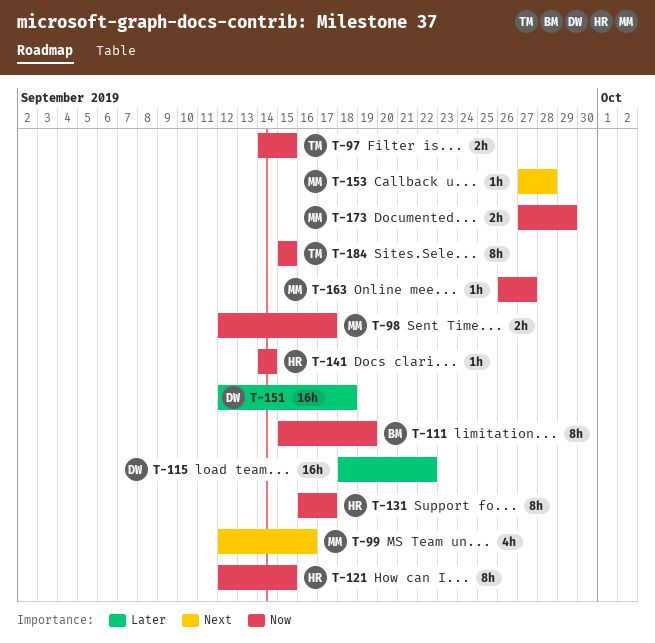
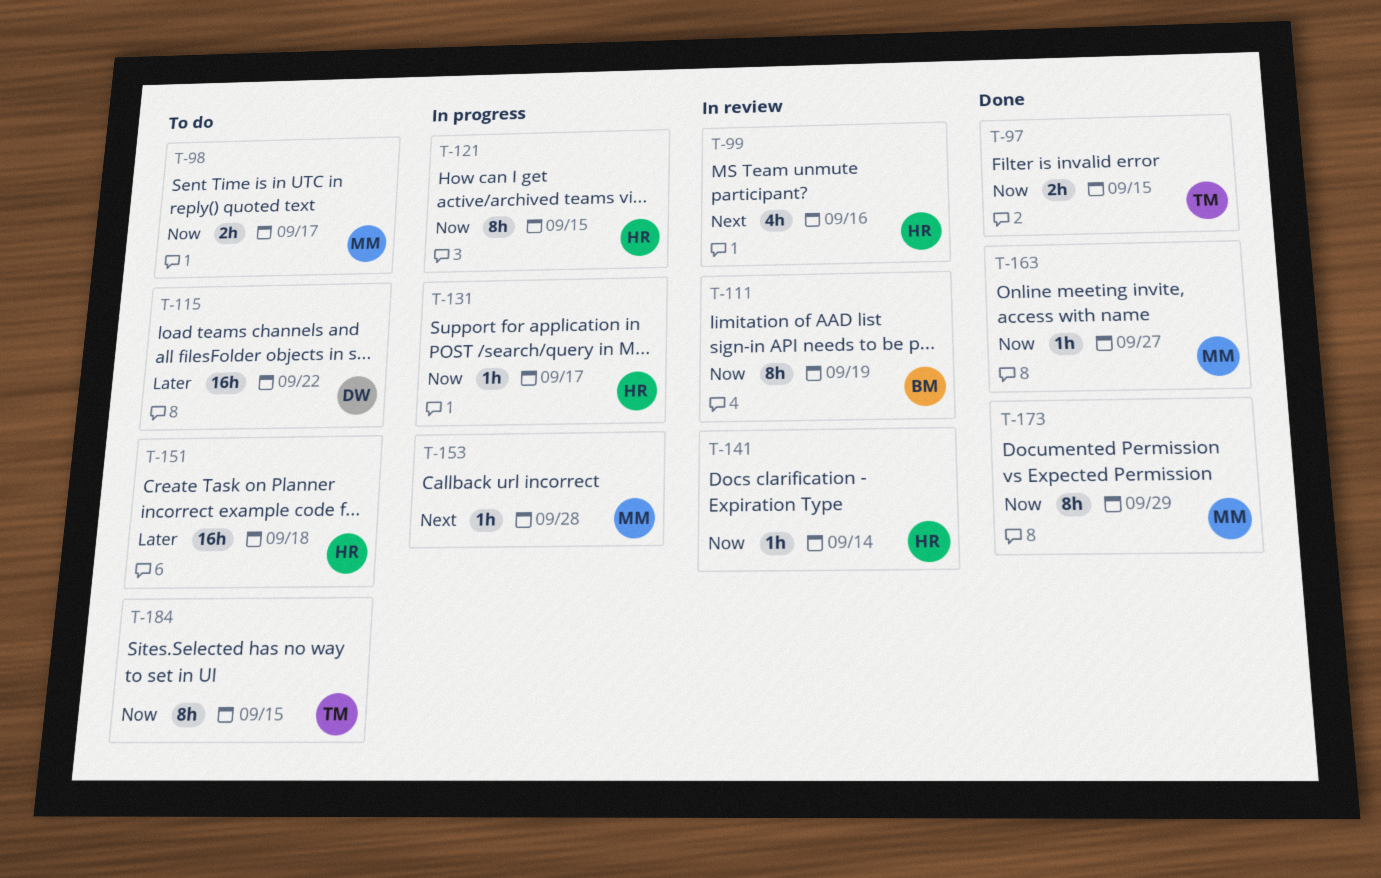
T-99, owner: MM -> HR
T-131, estimate: 8h -> 1h
T-151, owner: DW -> HR
T-173, estimate: 2h -> 8h

